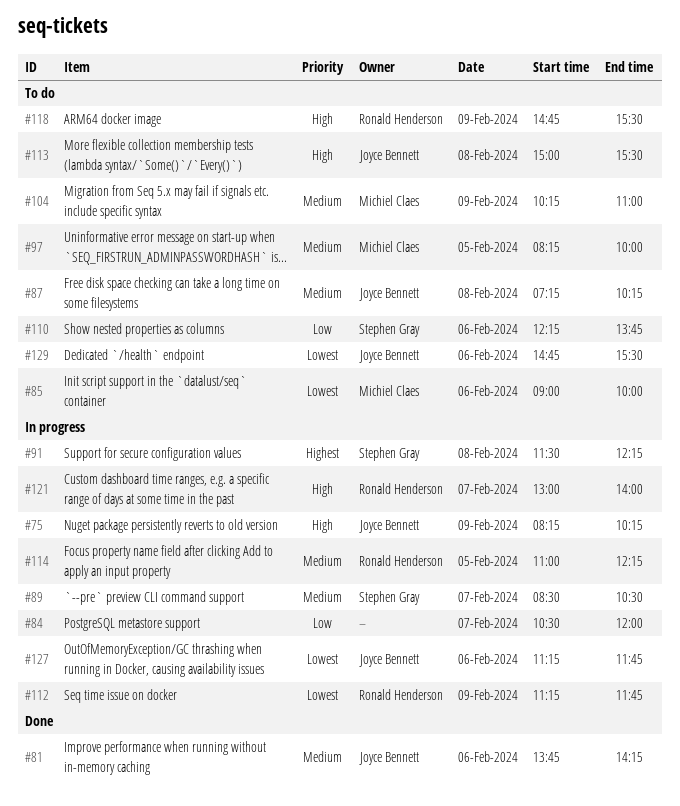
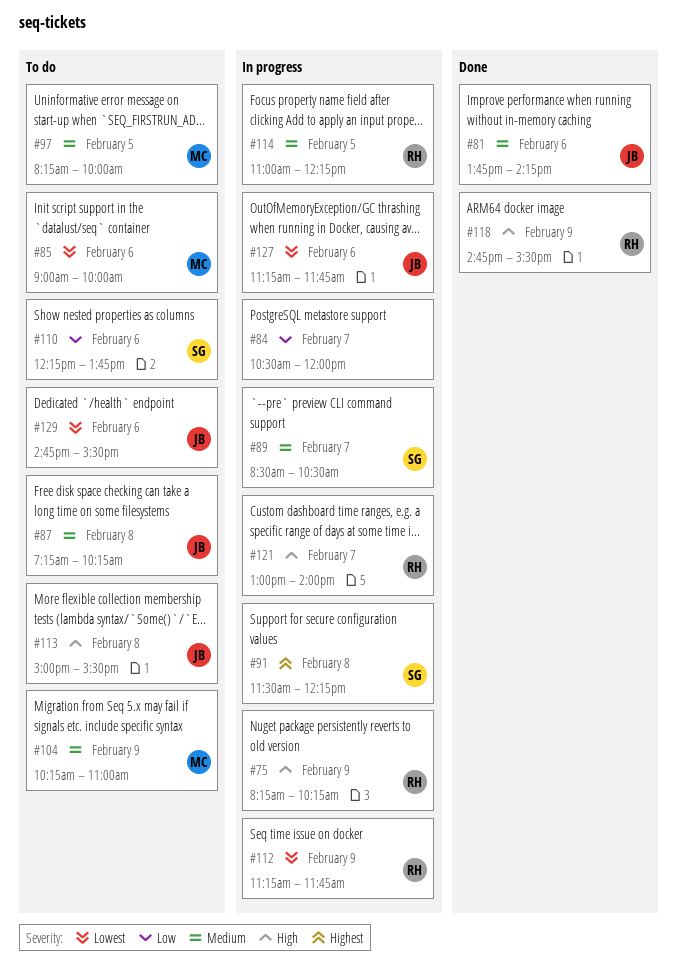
#75, owner: Joyce Bennett -> Ronald Henderson
#118, status: To do -> Done

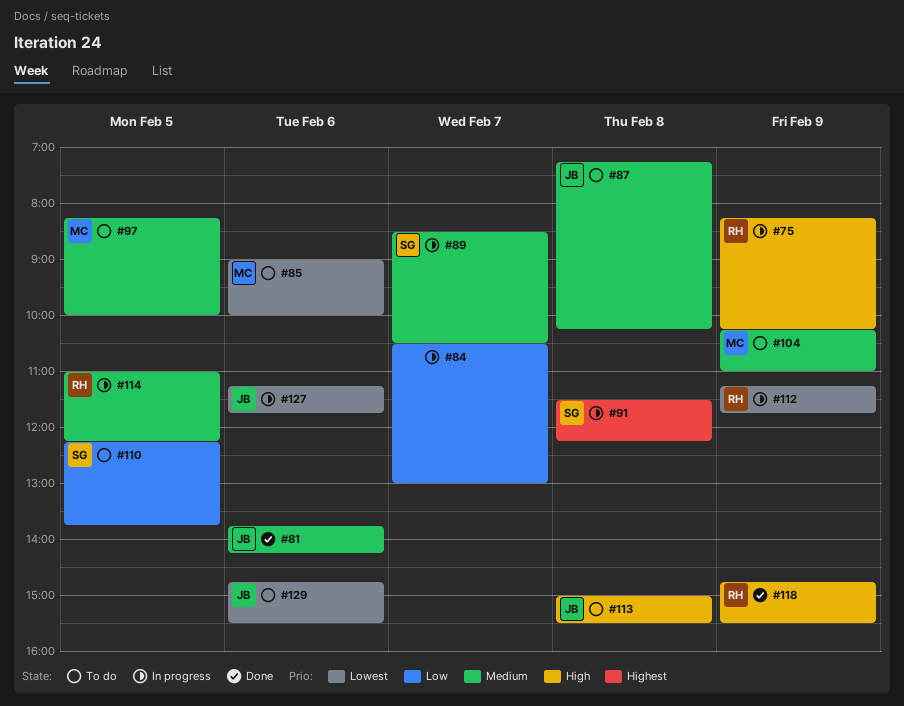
#84, ends: 12:00 -> 13:00
#110, day: Feb 6 -> Feb 5
#121: present -> none

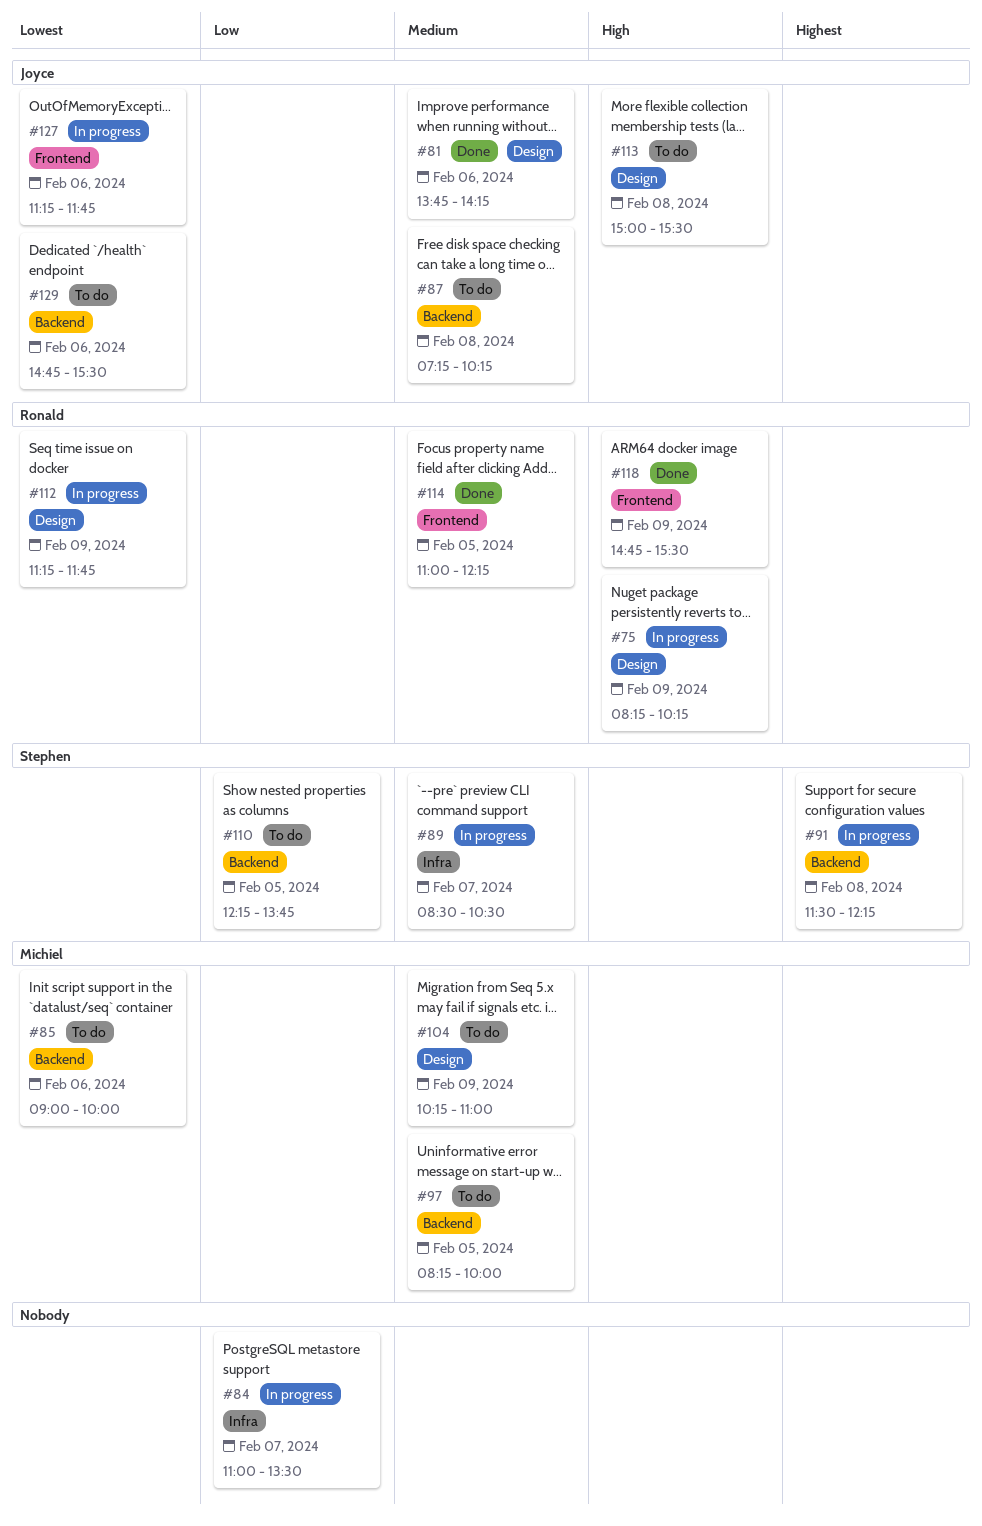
#84, begins: 10:30 -> 11:00
#84, ends: 13:00 -> 13:30
#114, status: In progress -> Done

